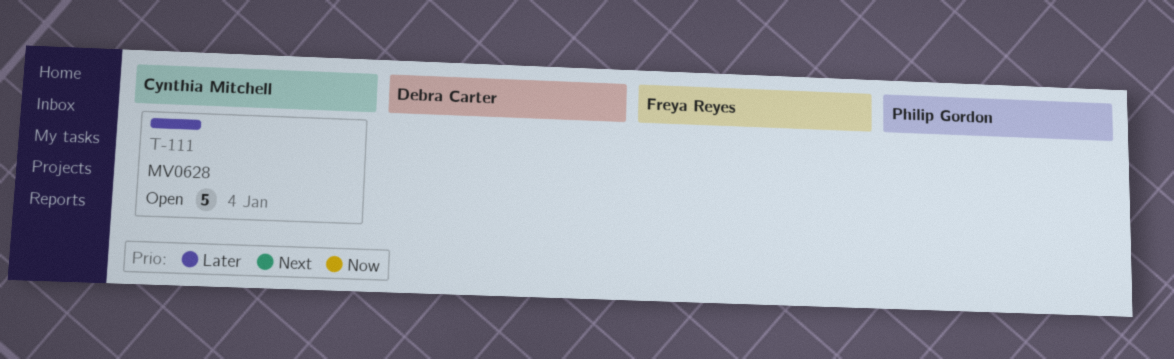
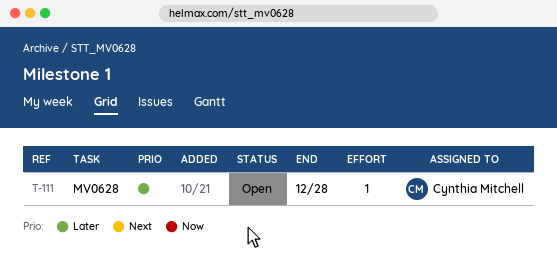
T-111, estimate: 5 -> 1
T-111, due: Jan 4 -> Dec 28

